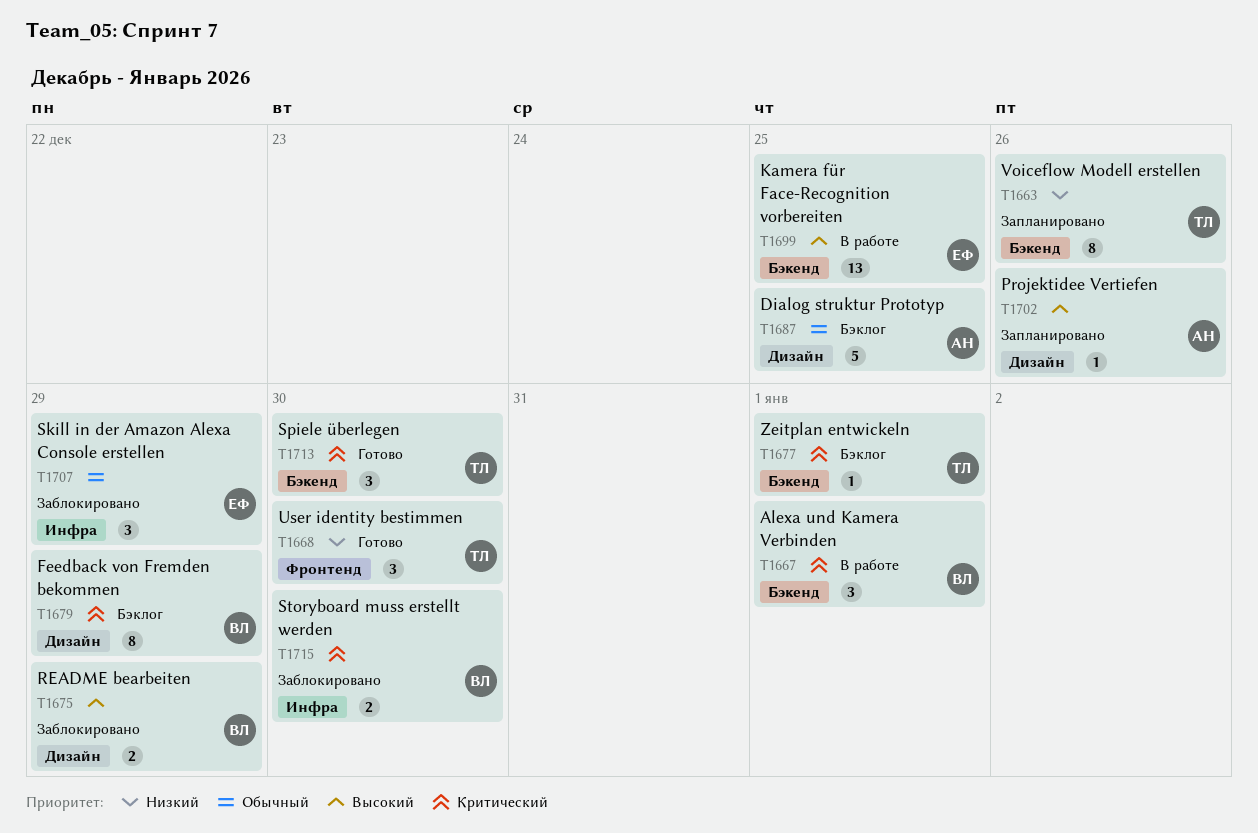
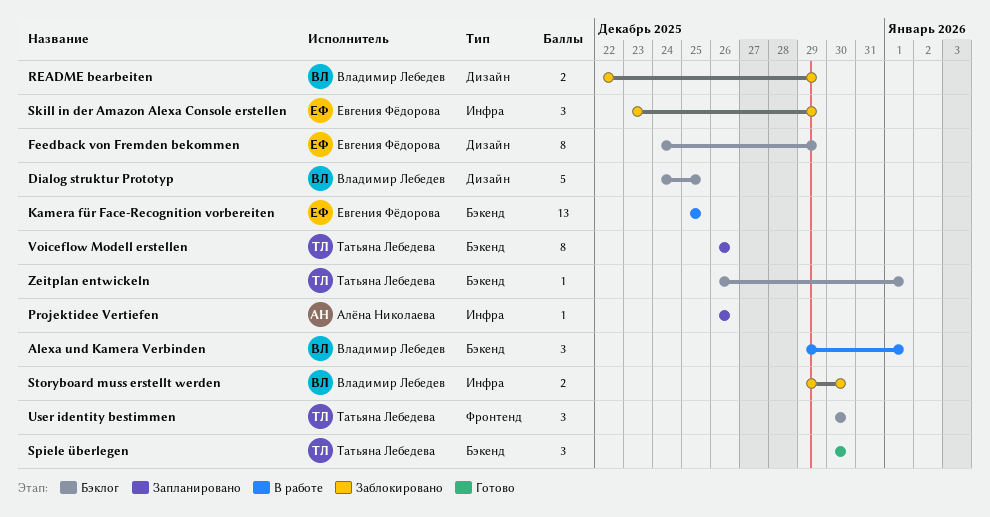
Dialog struktur Prototyp, owner: Алёна Николаева -> Владимир Лебедев
Feedback von Fremden bekommen, owner: Владимир Лебедев -> Евгения Фёдорова
Projektidee Vertiefen, label: Дизайн -> Инфра
User identity bestimmen, status: Готово -> Бэклог

